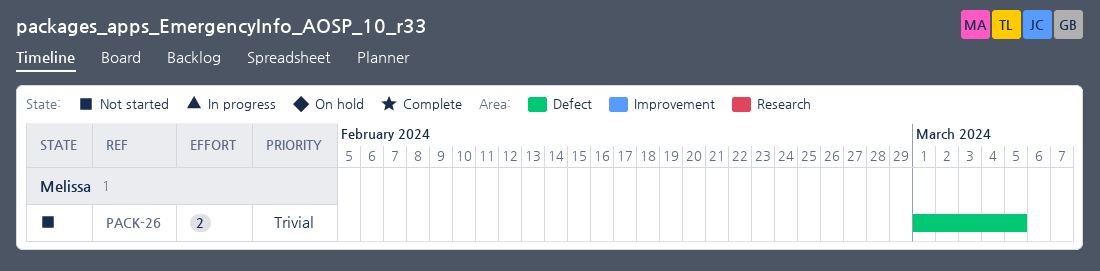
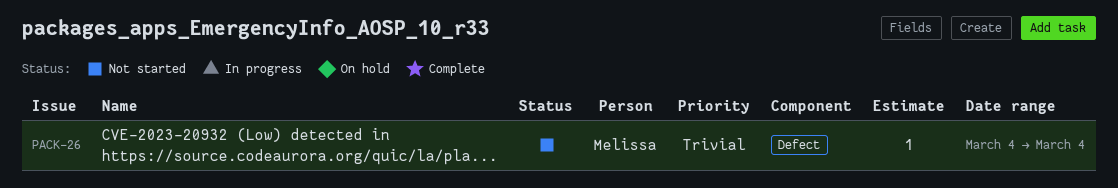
PACK-26, estimate: 2 -> 1
PACK-26, start: Mar 1 -> Mar 4
PACK-26, due: Mar 5 -> Mar 4

